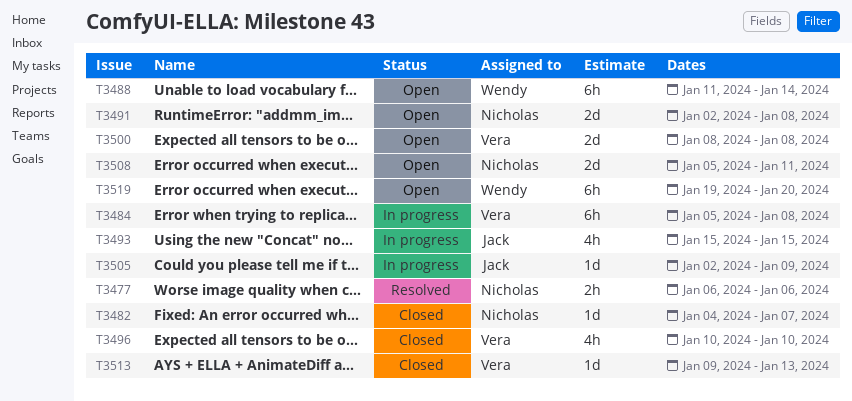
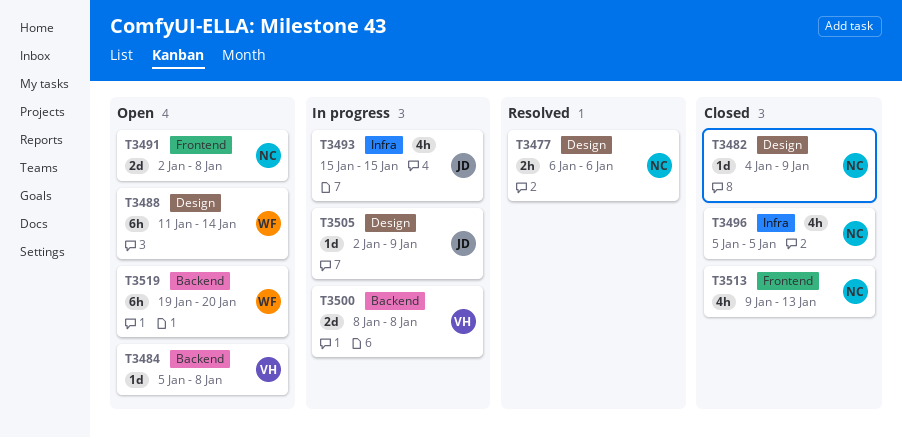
T3482, due: Jan 7 -> Jan 9
T3484, status: In progress -> Open
T3484, estimate: 6h -> 1d
T3496, owner: Vera -> Nicholas
T3496, start: Jan 10 -> Jan 5
T3496, due: Jan 10 -> Jan 5
T3500, status: Open -> In progress
T3508: present -> none
T3513, owner: Vera -> Nicholas
T3513, estimate: 1d -> 4h

